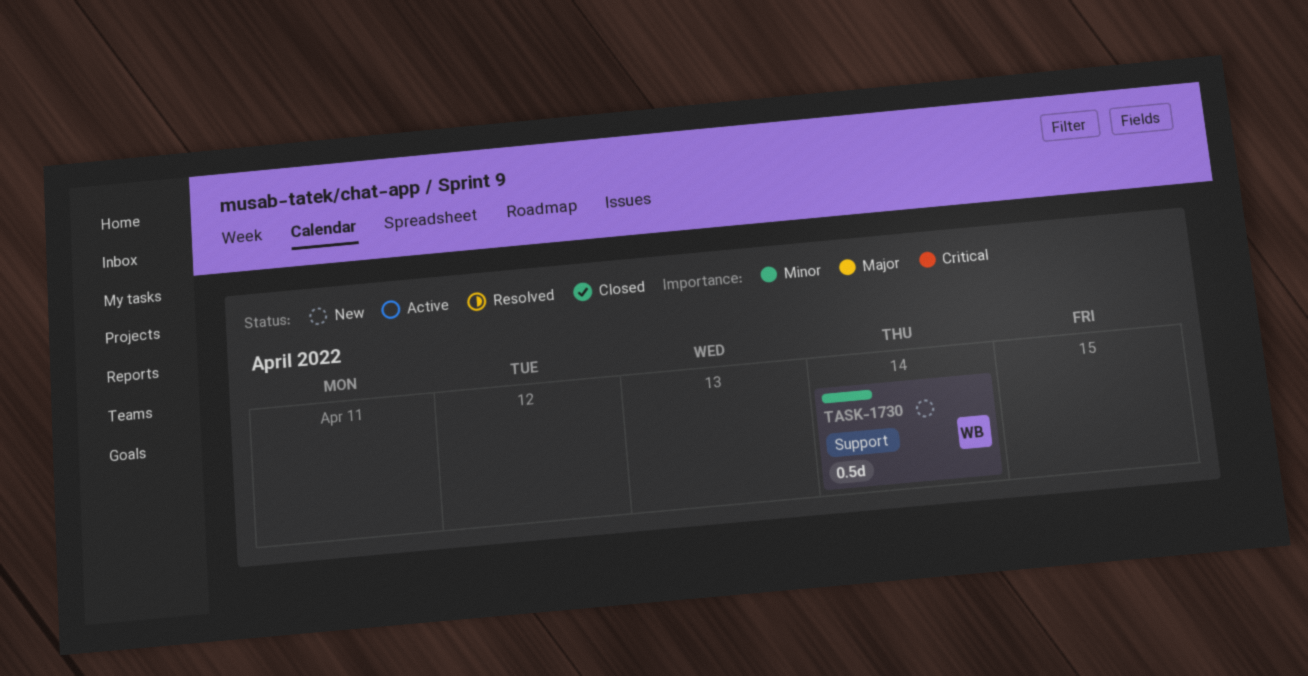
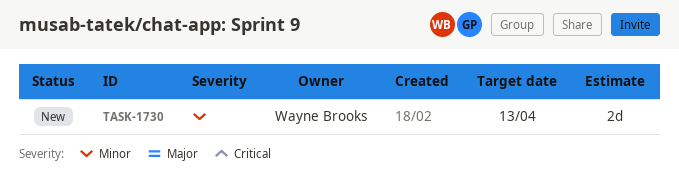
TASK-1730, estimate: 0.5d -> 2d
TASK-1730, due: Apr 14 -> Apr 13

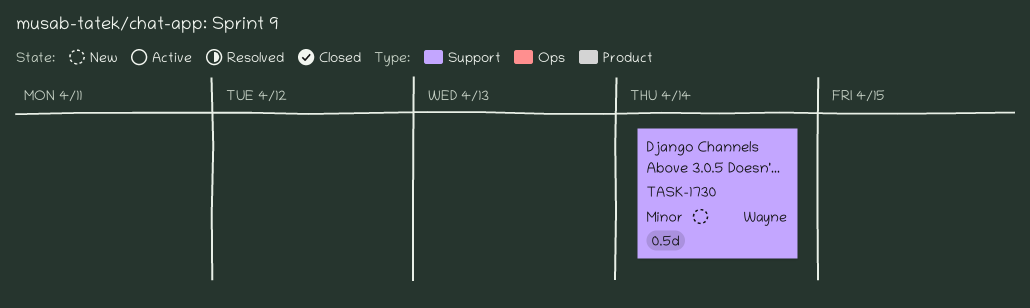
TASK-1730, estimate: 2d -> 0.5d
TASK-1730, due: Apr 13 -> Apr 14

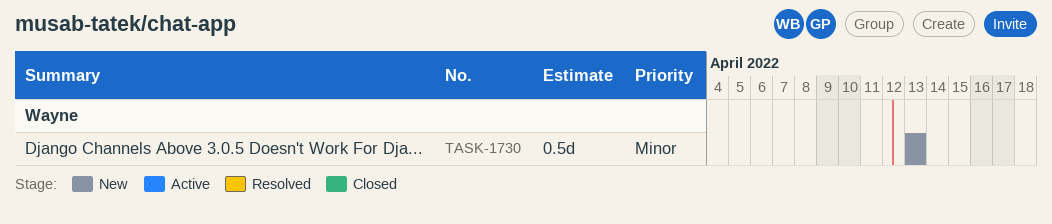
TASK-1730, due: Apr 14 -> Apr 13

